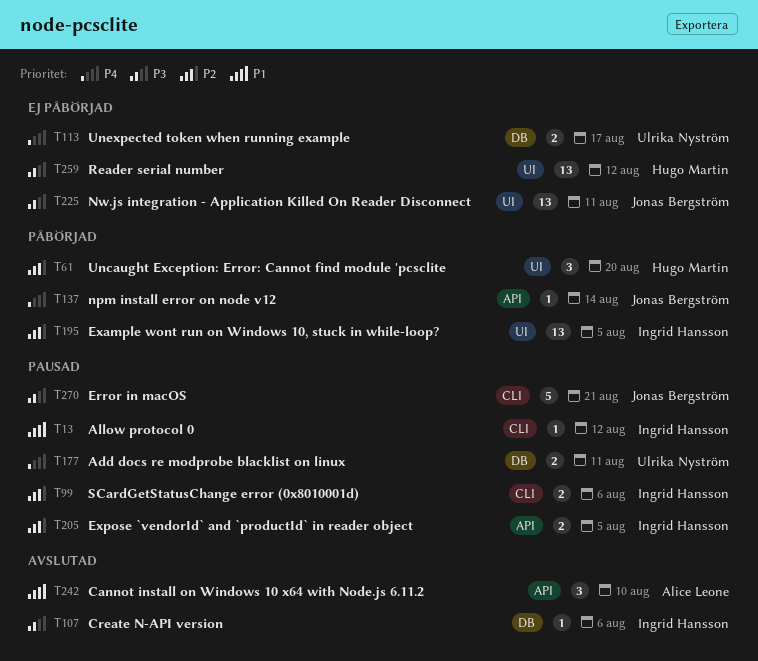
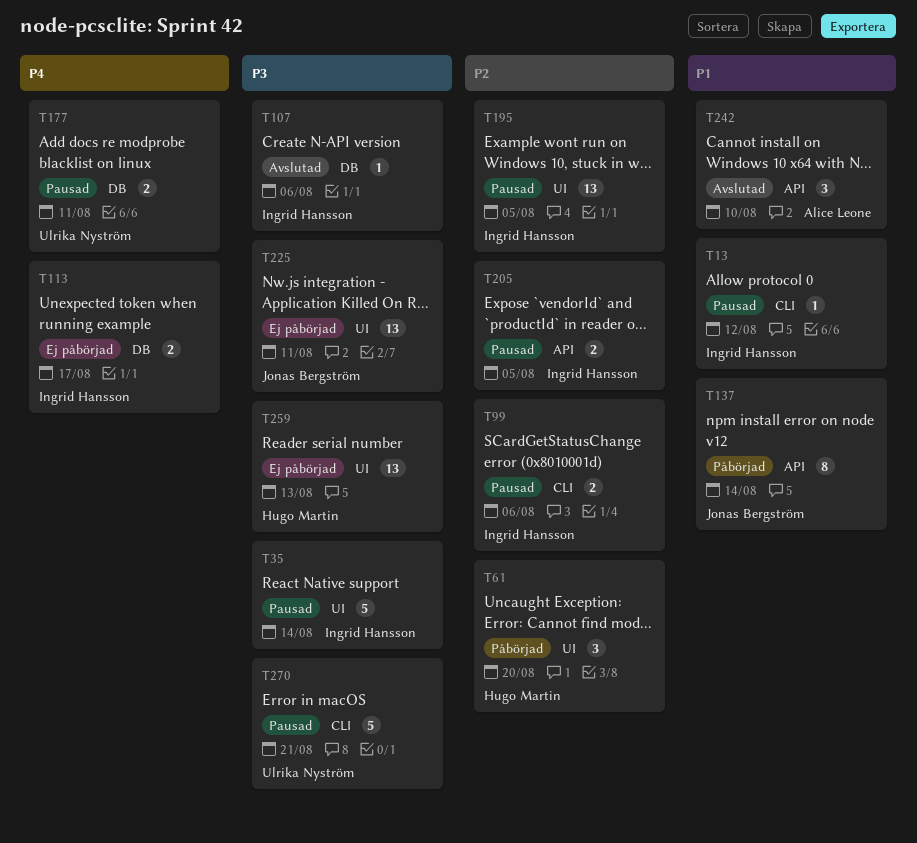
T35: none -> present
T113, owner: Ulrika Nyström -> Ingrid Hansson
T137, priority: P4 -> P1
T137, estimate: 1 -> 8
T195, status: Påbörjad -> Pausad
T259, due: Aug 12 -> Aug 13
T270, owner: Jonas Bergström -> Ulrika Nyström

